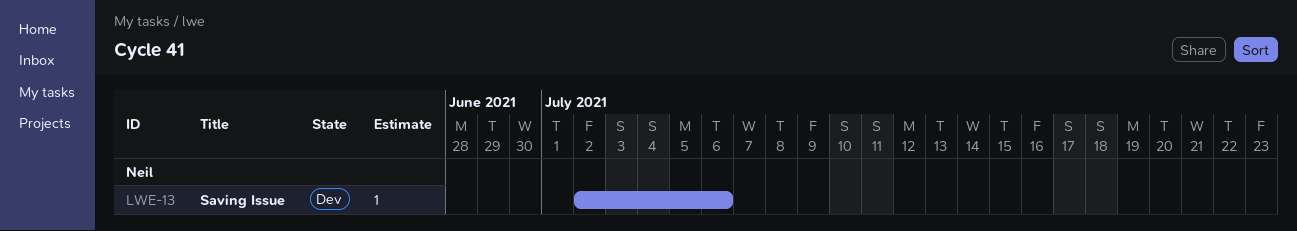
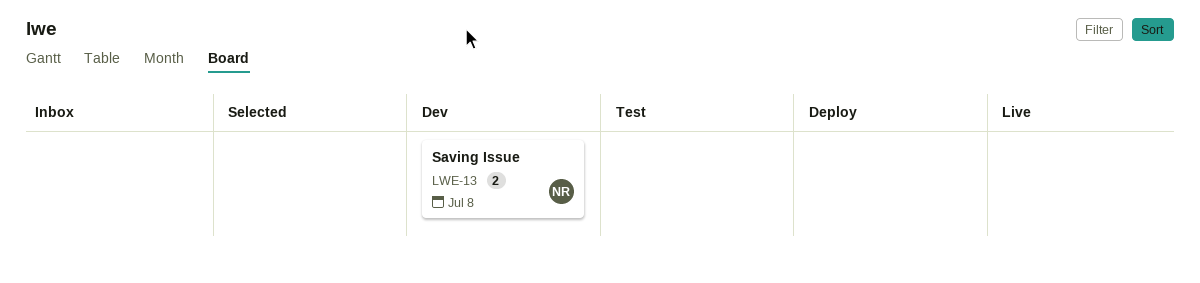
LWE-13, estimate: 1 -> 2
LWE-13, due: Jul 6 -> Jul 8

